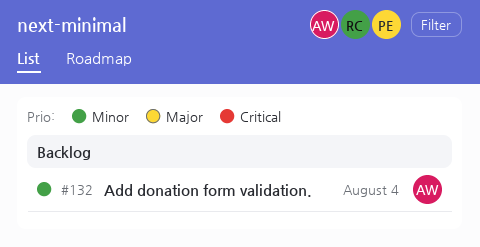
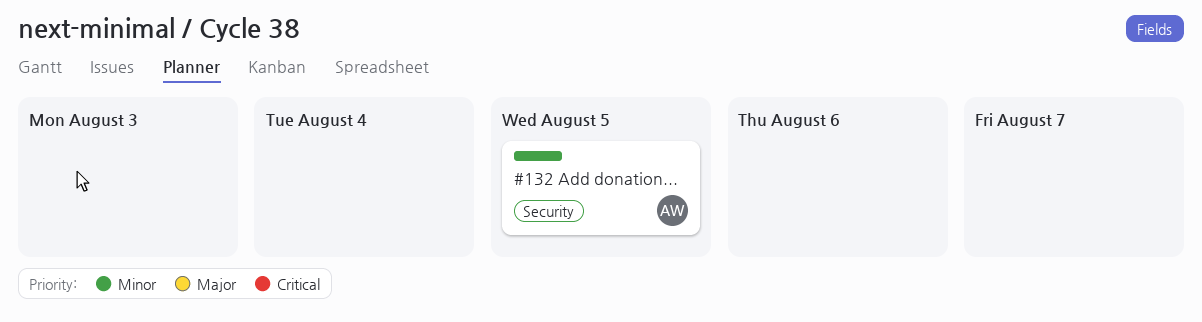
#132, due: Aug 4 -> Aug 5

